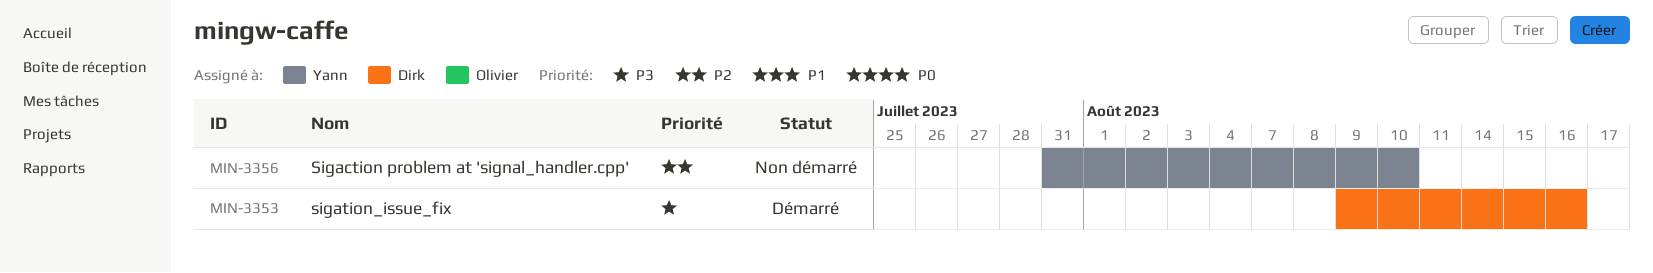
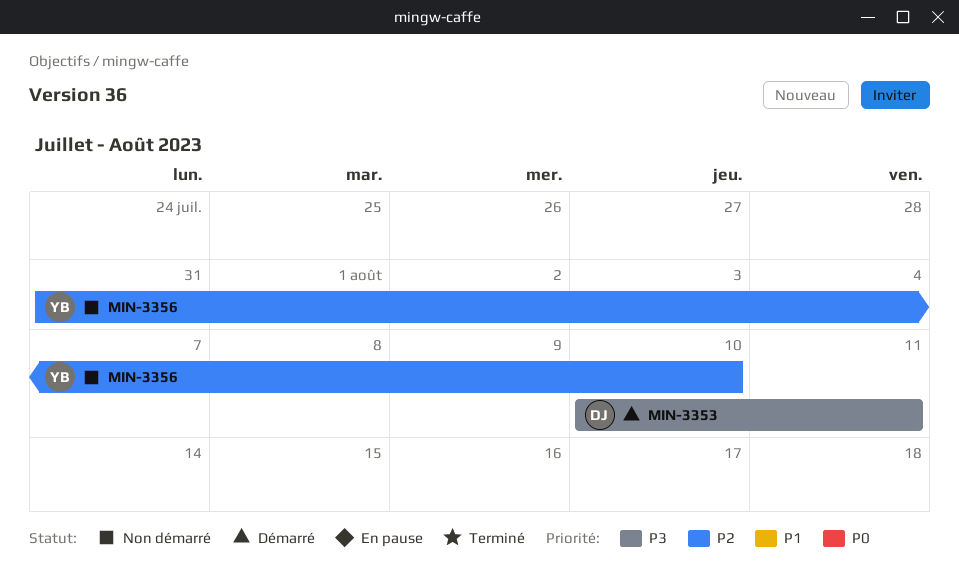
MIN-3353, start: Aug 9 -> Aug 10
MIN-3353, due: Aug 16 -> Aug 11

